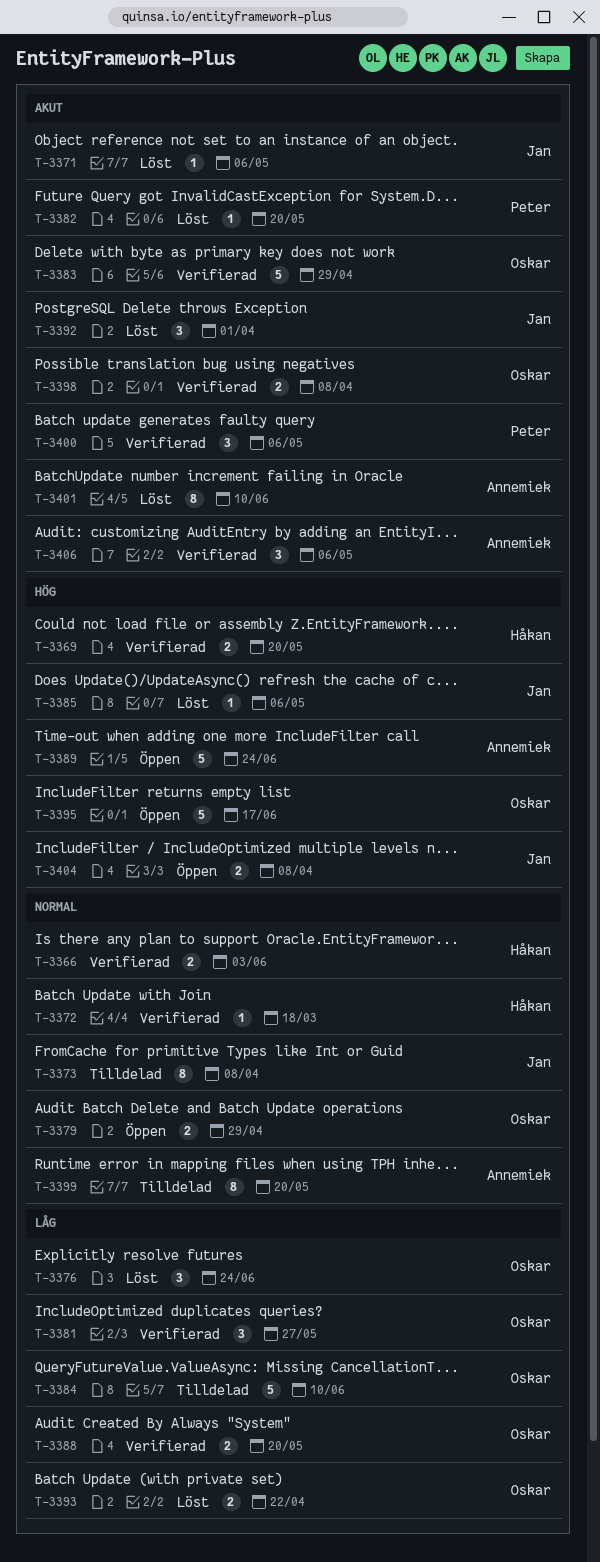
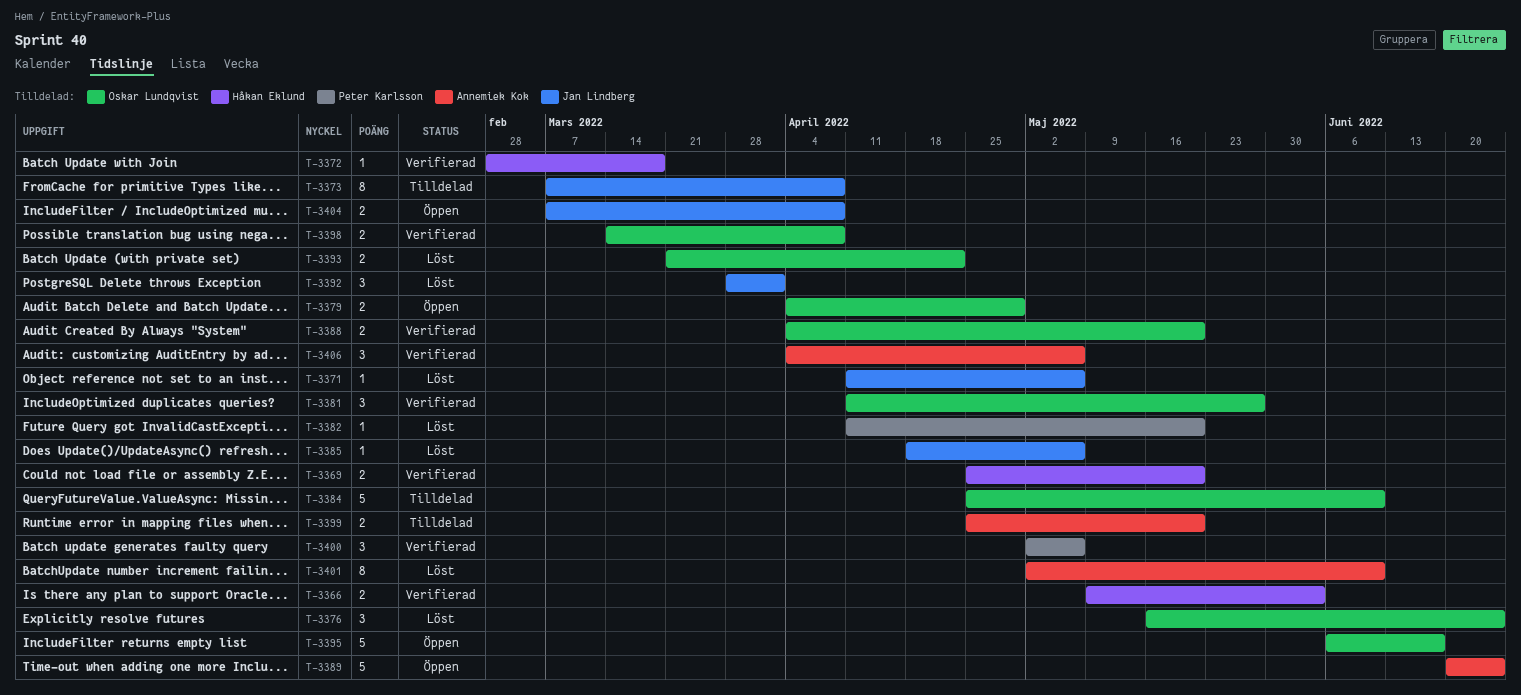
T-3383: present -> none
T-3399, estimate: 8 -> 2

